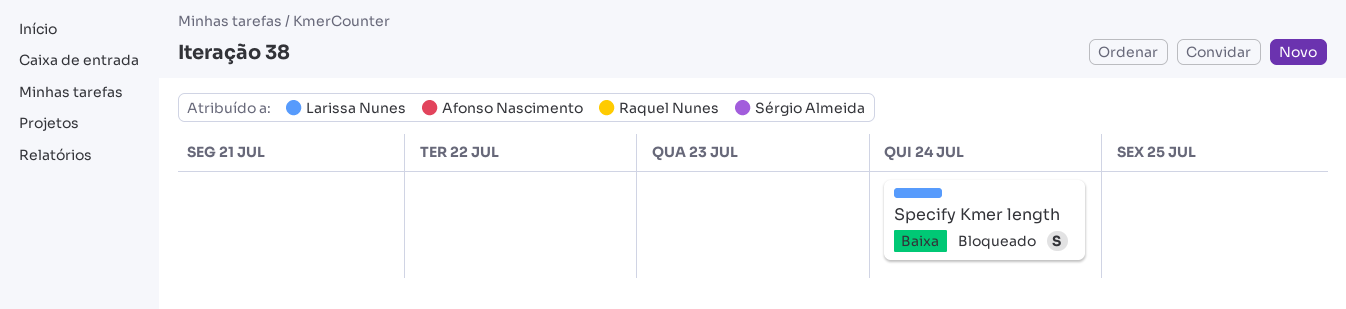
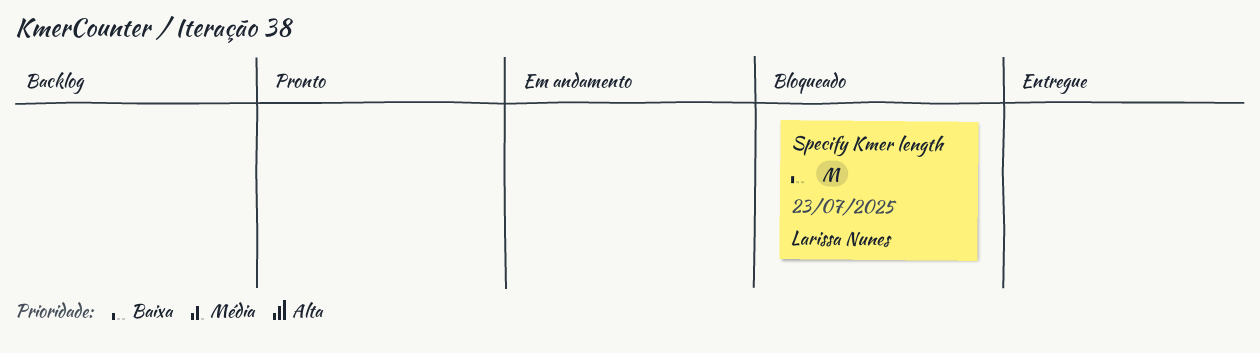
Specify Kmer length, estimate: S -> M
Specify Kmer length, due: Jul 24 -> Jul 23

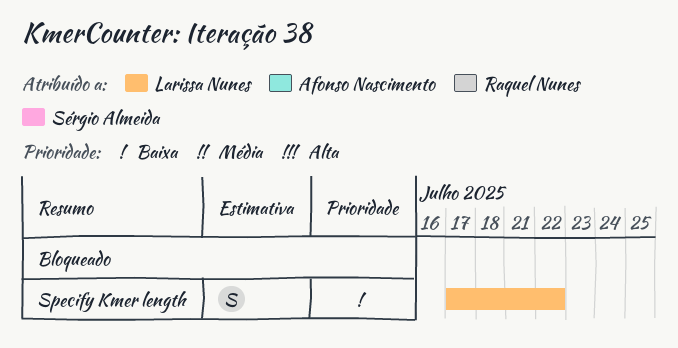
Specify Kmer length, estimate: M -> S
Specify Kmer length, due: Jul 23 -> Jul 22

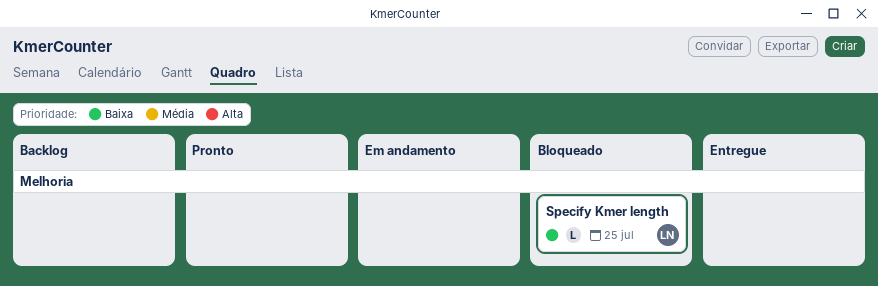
Specify Kmer length, estimate: S -> L
Specify Kmer length, due: Jul 22 -> Jul 25

